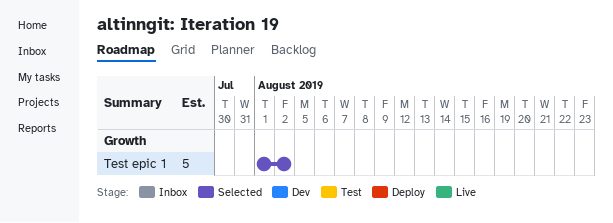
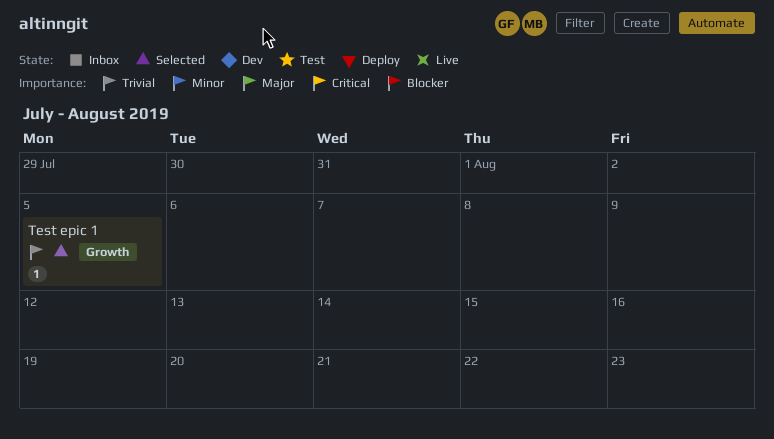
Test epic 1, estimate: 5 -> 1
Test epic 1, due: Aug 2 -> Aug 5

